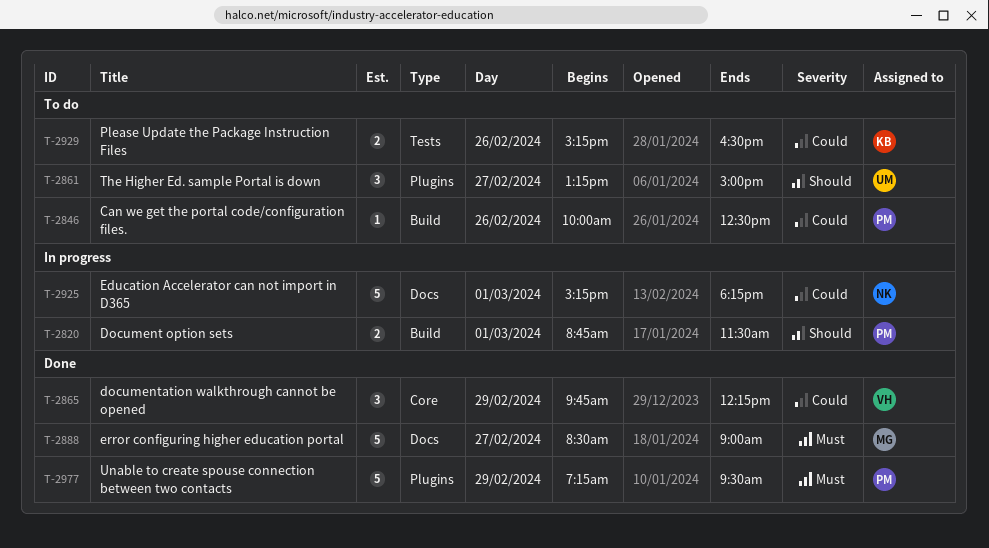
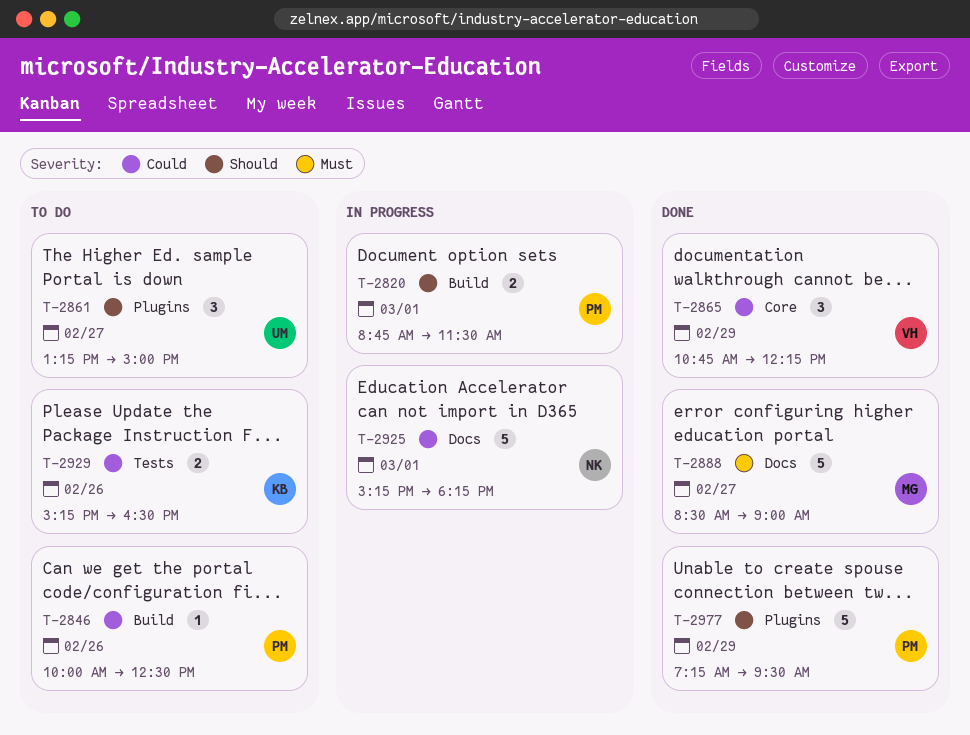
T-2865, begins: 09:45 -> 10:45
T-2977, priority: Must -> Should

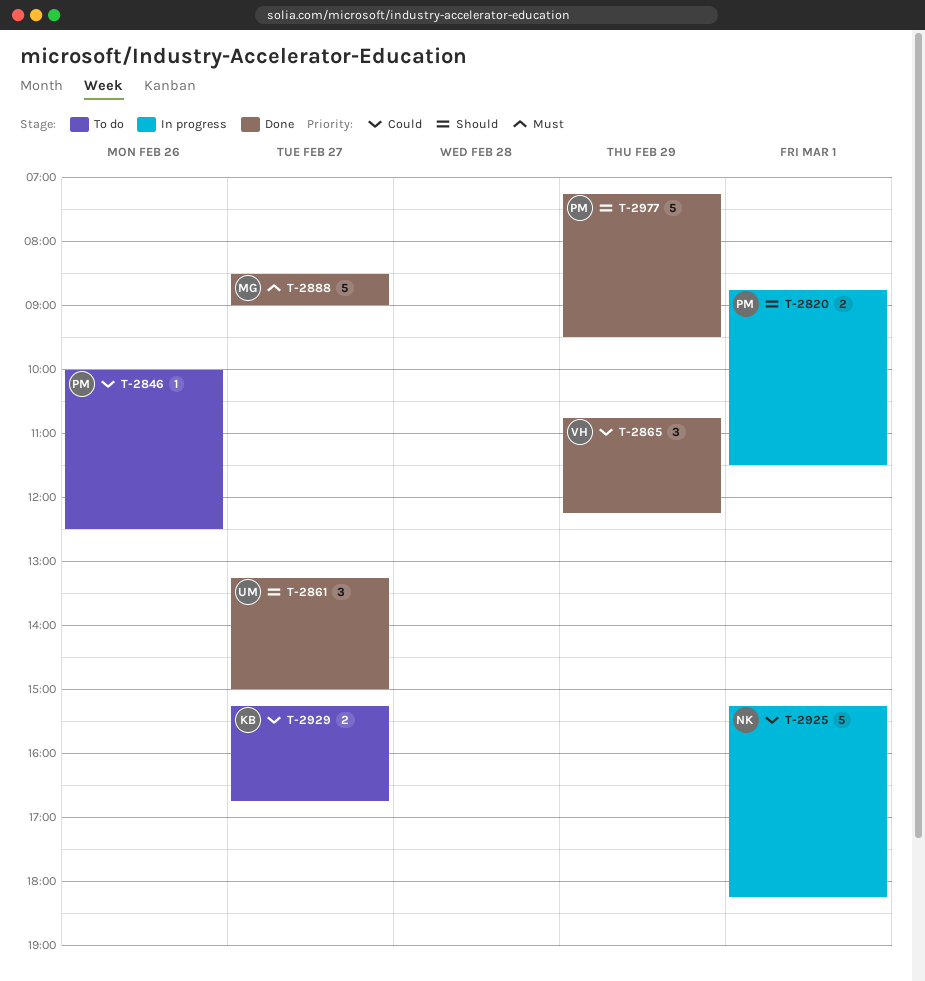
T-2861, status: To do -> Done
T-2929, day: Feb 26 -> Feb 27
T-2929, ends: 16:30 -> 16:45

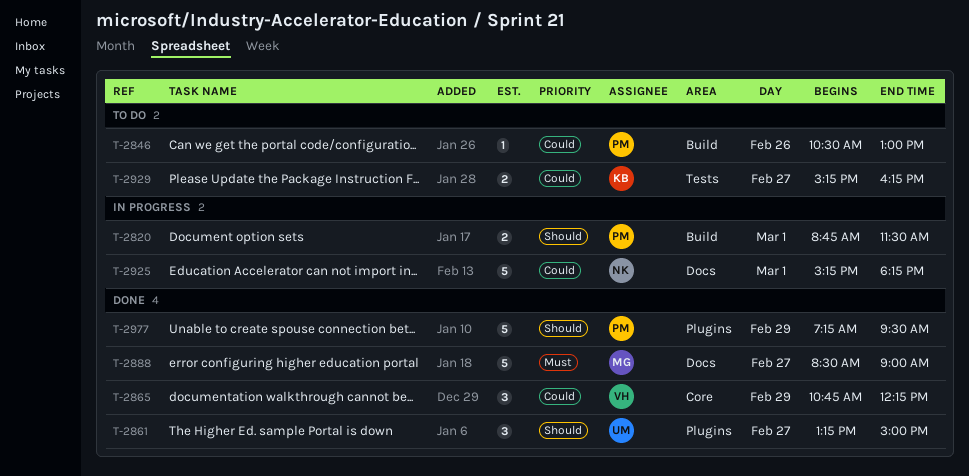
T-2846, begins: 10:00 -> 10:30
T-2846, ends: 12:30 -> 13:00
T-2929, ends: 16:45 -> 16:15

